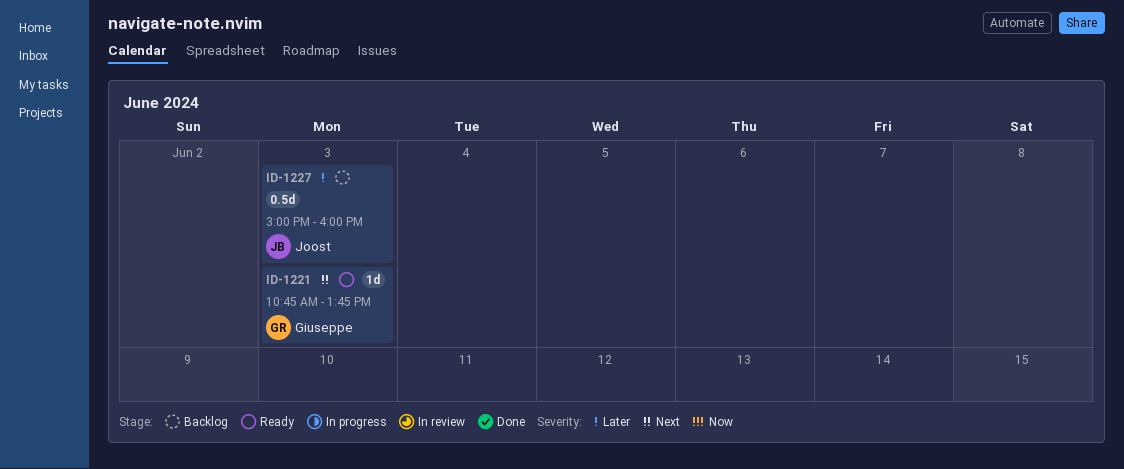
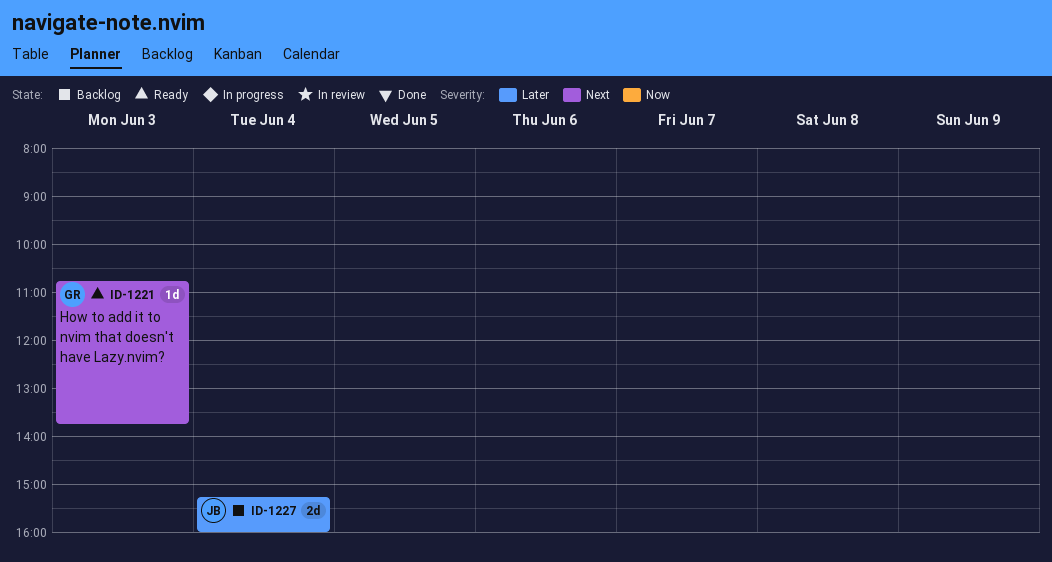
ID-1227, estimate: 0.5d -> 2d
ID-1227, day: Jun 3 -> Jun 4
ID-1227, begins: 15:00 -> 15:15

